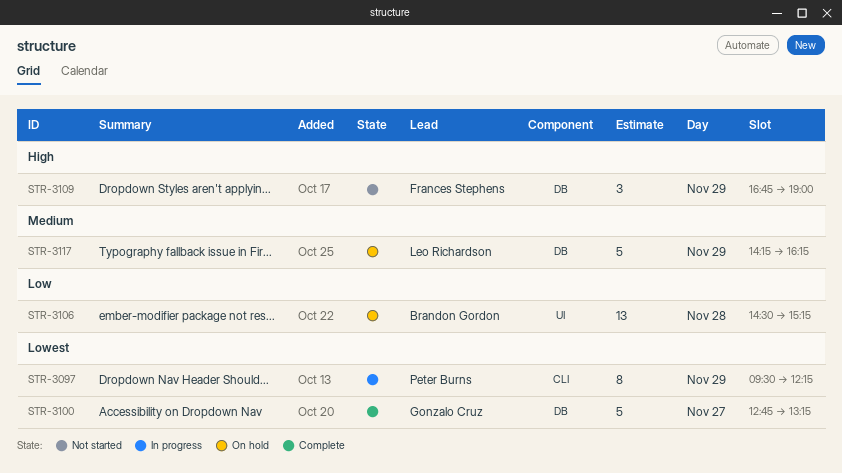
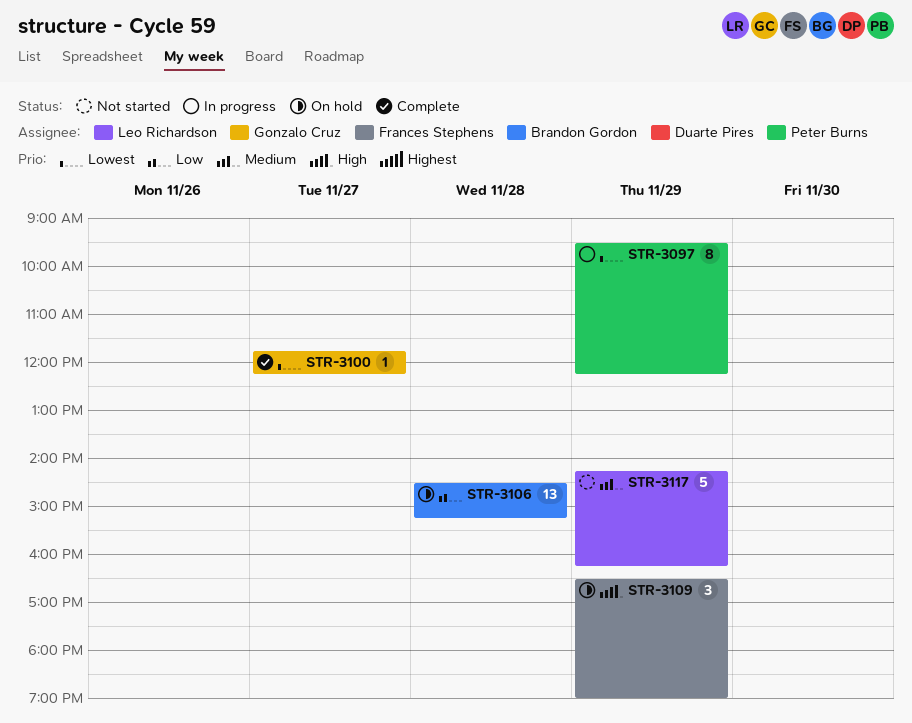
STR-3100, estimate: 5 -> 1
STR-3100, begins: 12:45 -> 11:45
STR-3100, ends: 13:15 -> 12:15
STR-3109, status: Not started -> On hold
STR-3109, begins: 16:45 -> 16:30
STR-3117, status: On hold -> Not started

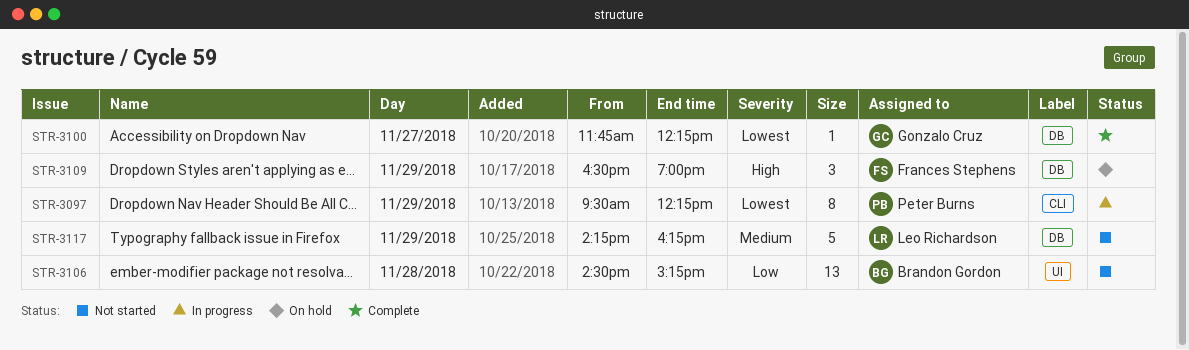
STR-3106, status: On hold -> Not started

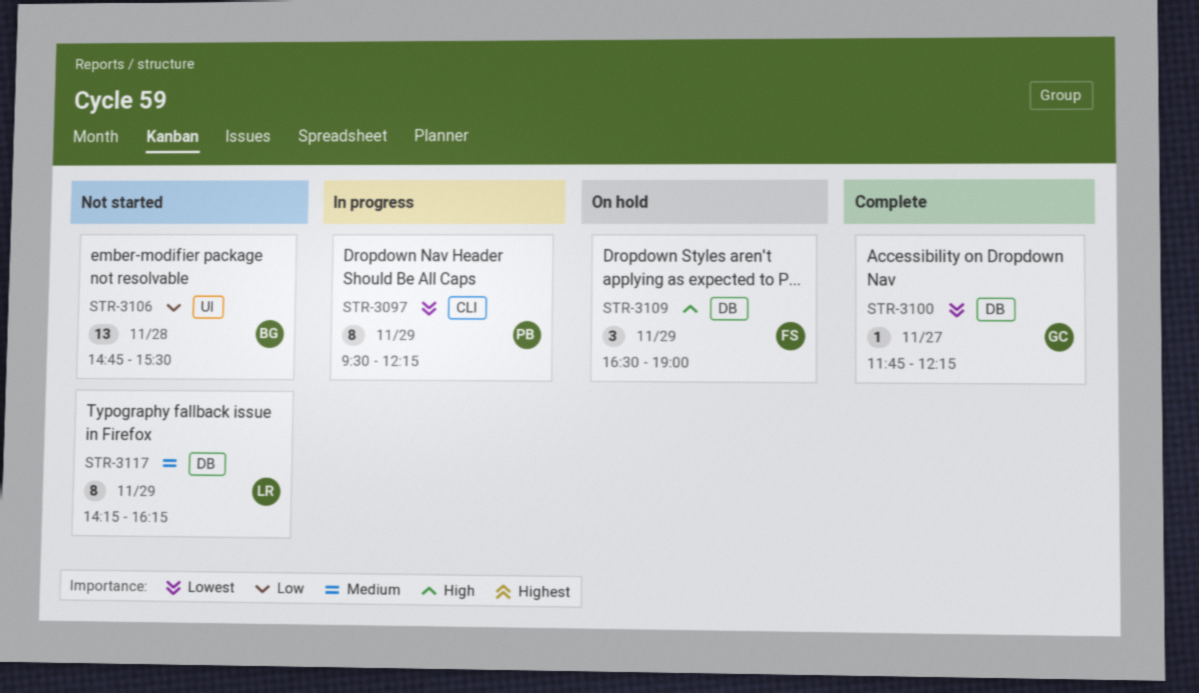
STR-3106, begins: 14:30 -> 14:45
STR-3106, ends: 15:15 -> 15:30
STR-3117, estimate: 5 -> 8

